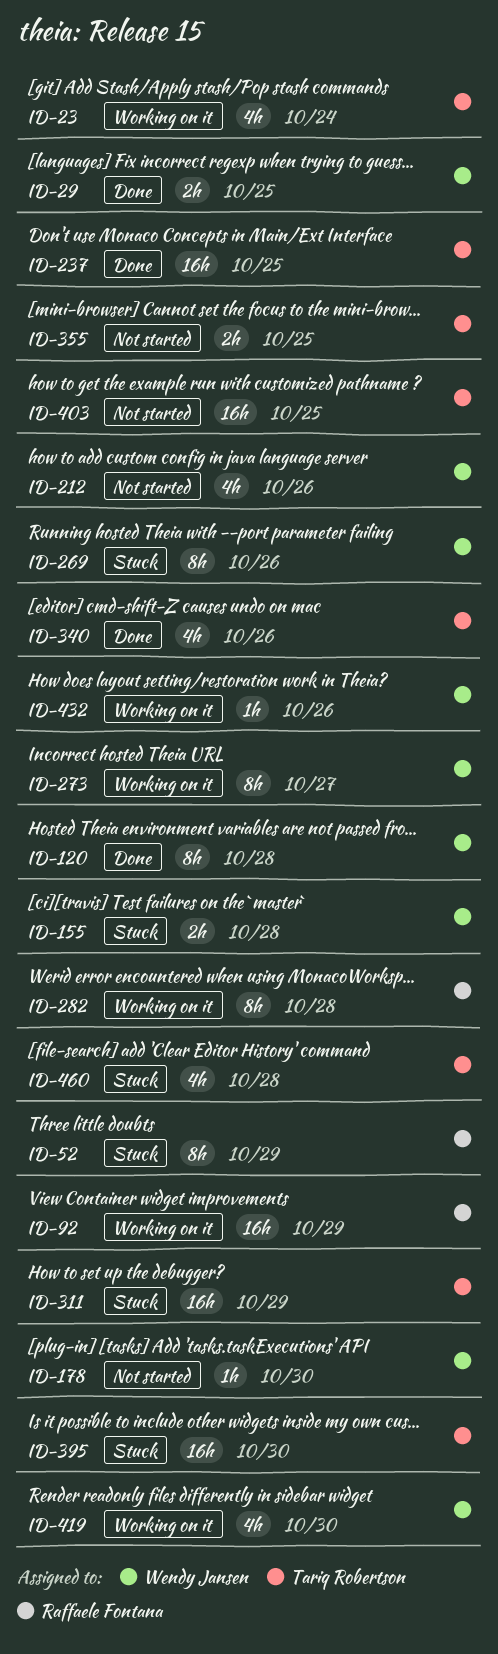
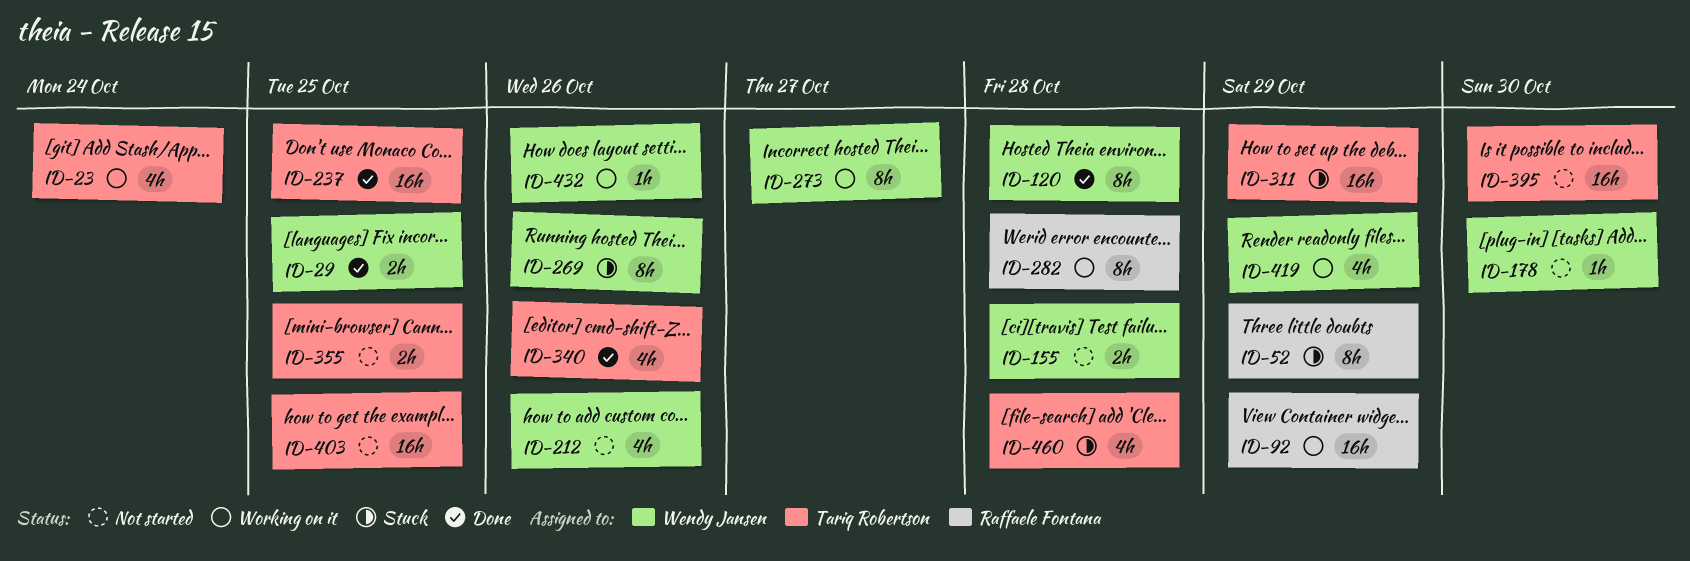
ID-155, status: Stuck -> Not started
ID-395, status: Stuck -> Not started
ID-419, due: Oct 30 -> Oct 29

